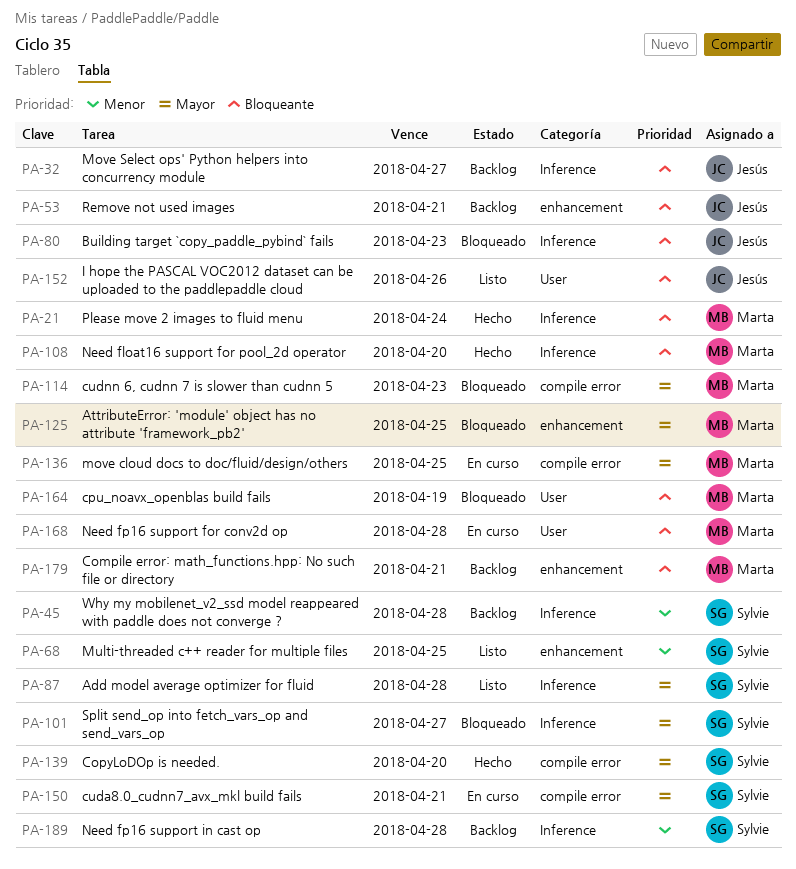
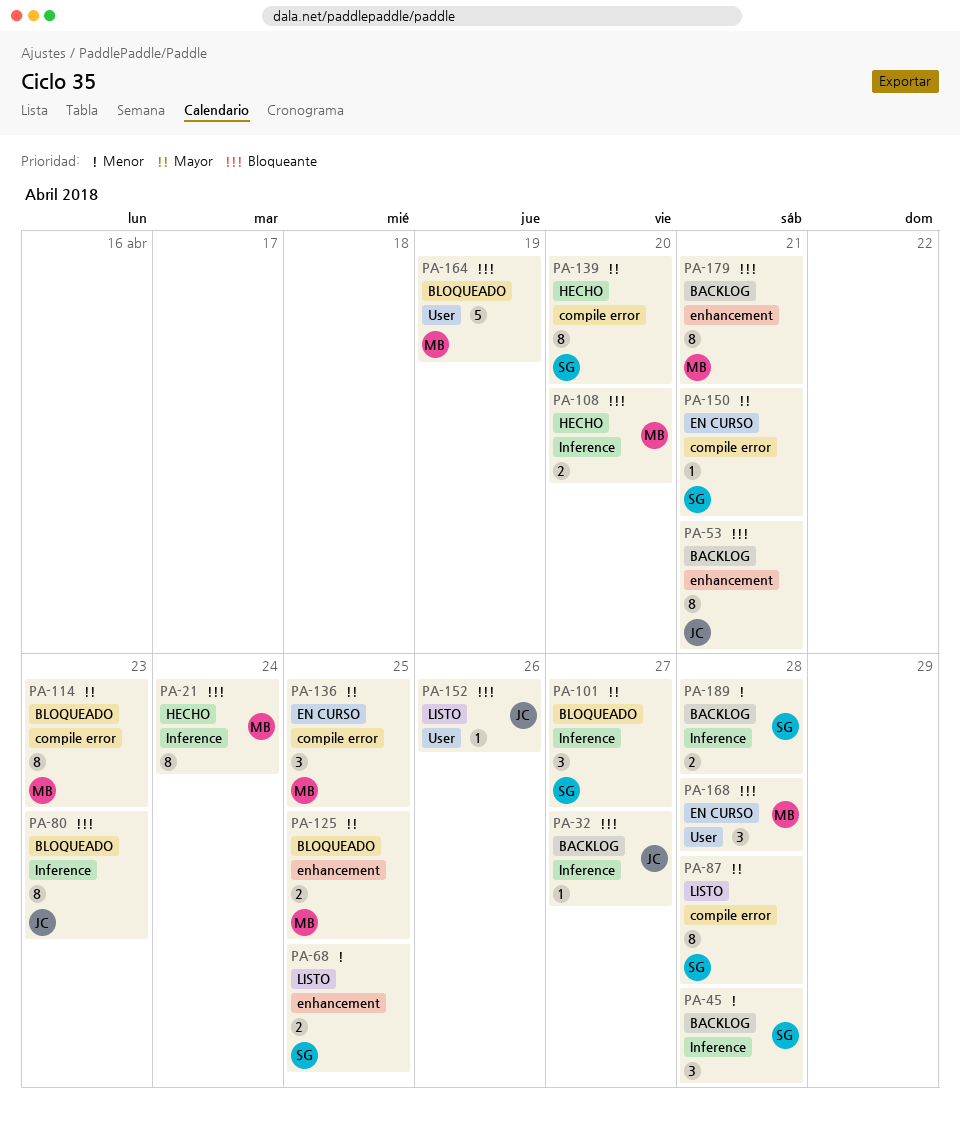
PA-87, label: Inference -> compile error

